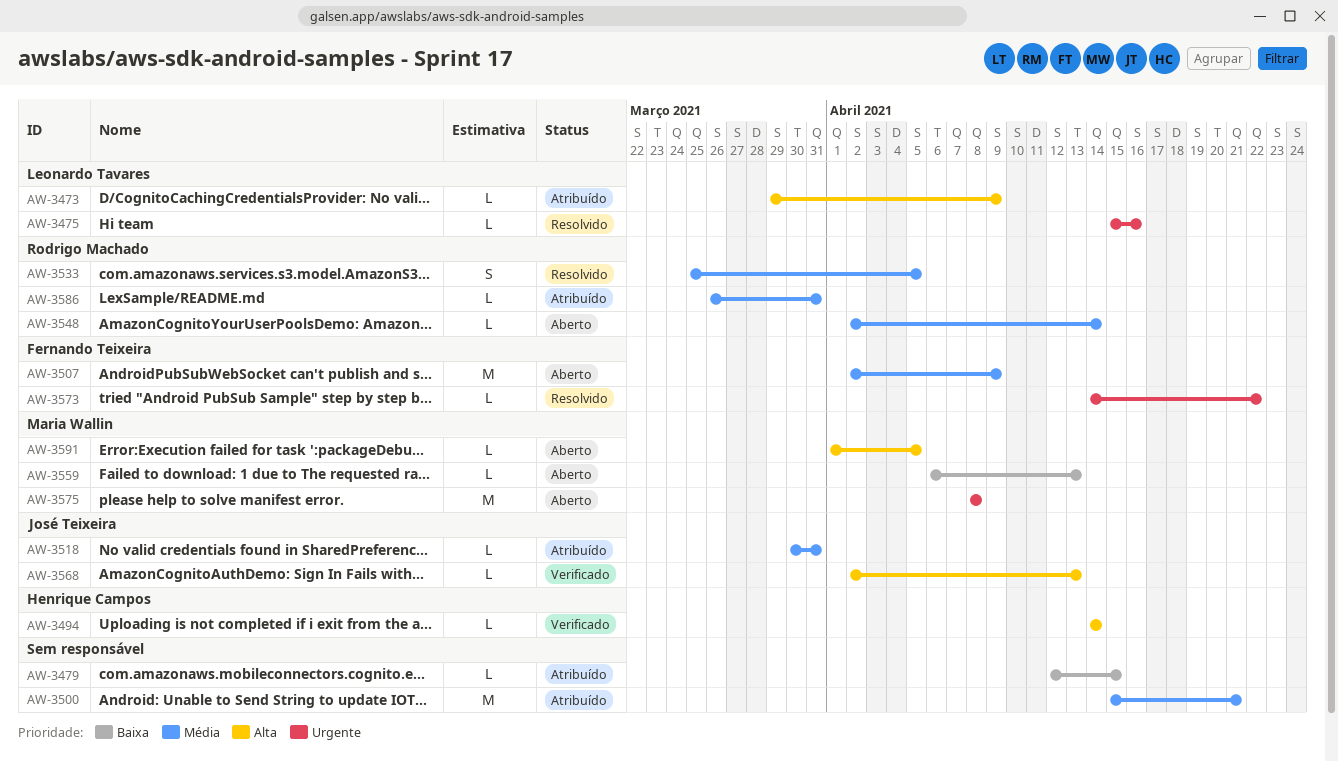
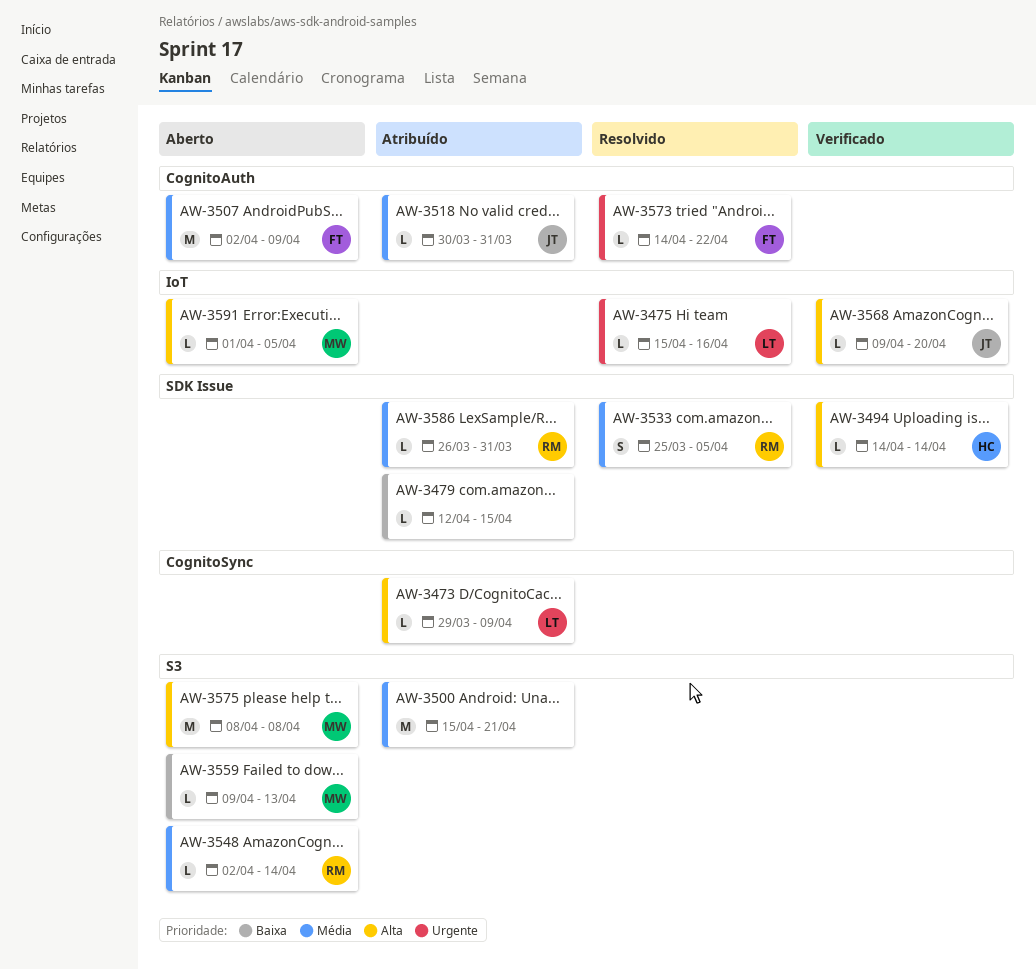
AW-3559, start: Apr 6 -> Apr 9
AW-3568, start: Apr 2 -> Apr 9
AW-3568, due: Apr 13 -> Apr 20
AW-3575, priority: Urgente -> Alta

